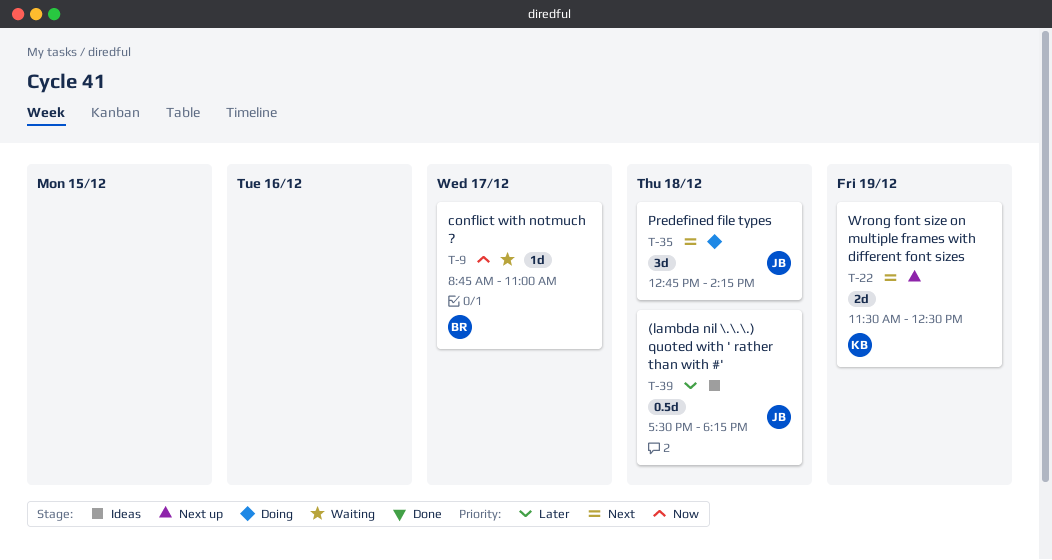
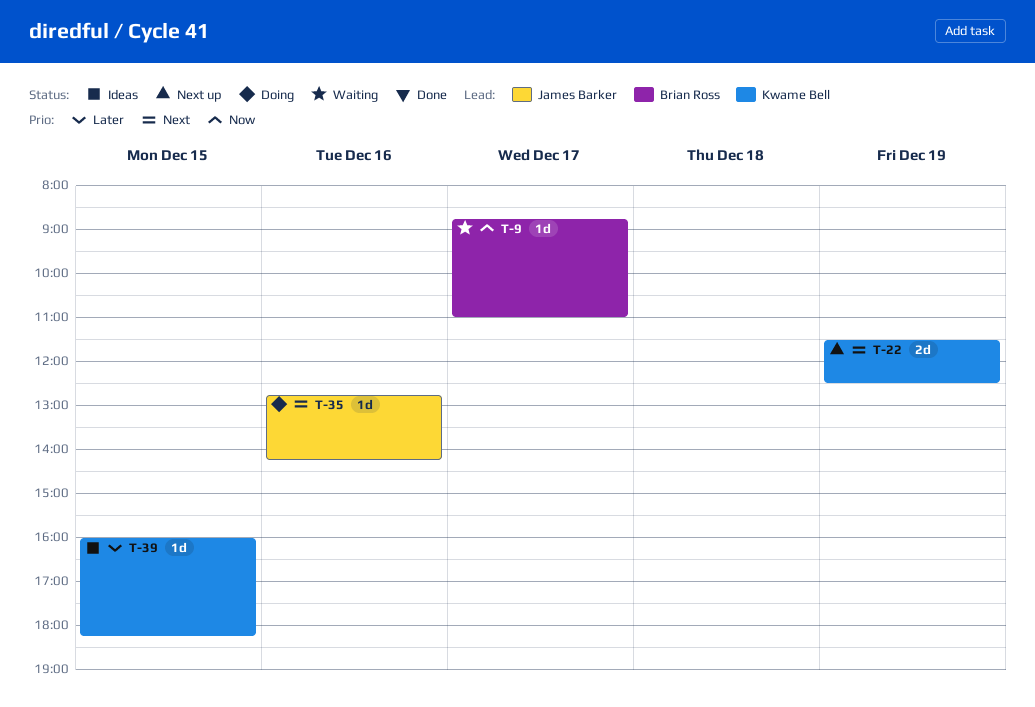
T-35, estimate: 3d -> 1d
T-35, day: Dec 18 -> Dec 16
T-39, owner: James Barker -> Kwame Bell
T-39, estimate: 0.5d -> 1d
T-39, day: Dec 18 -> Dec 15
T-39, begins: 17:30 -> 16:00

